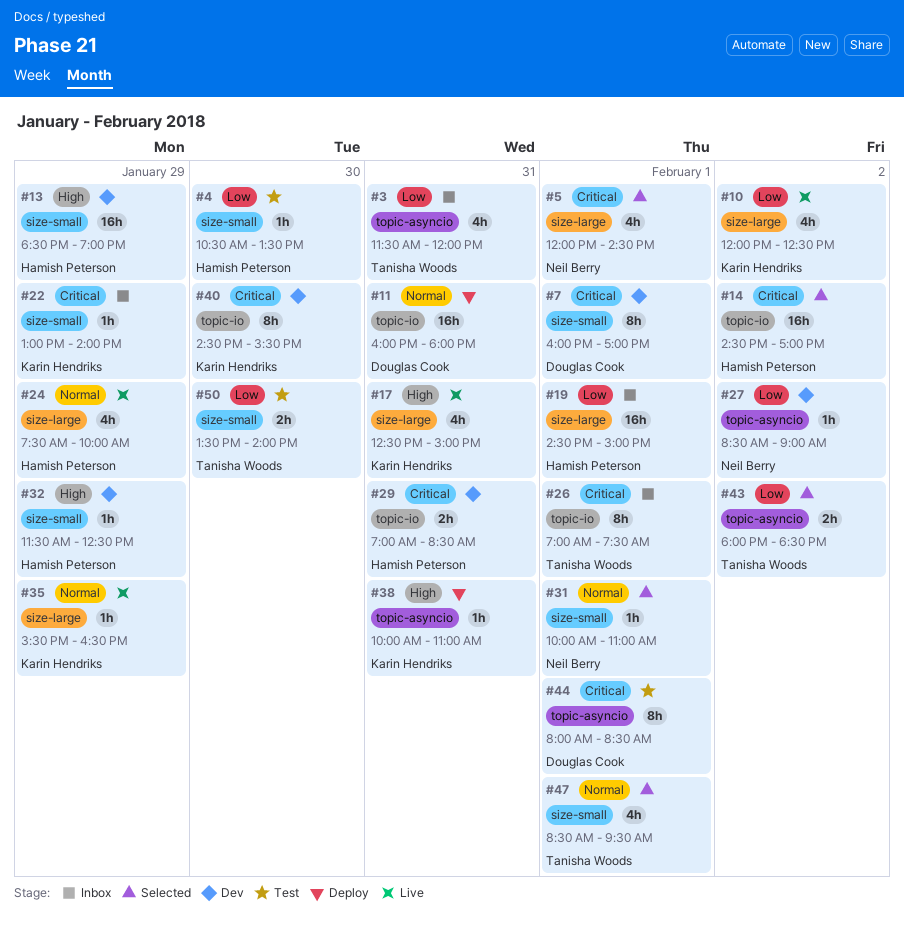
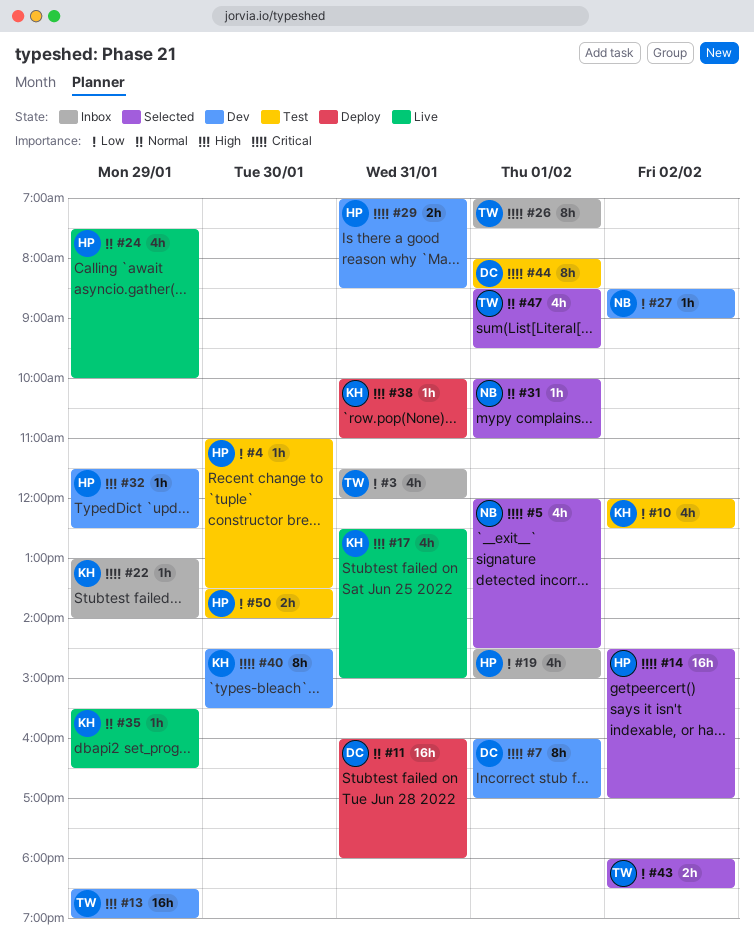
#4, begins: 10:30 -> 11:00
#10, status: Live -> Test
#13, owner: Hamish Peterson -> Tanisha Woods
#19, estimate: 16h -> 4h
#50, owner: Tanisha Woods -> Hamish Peterson

